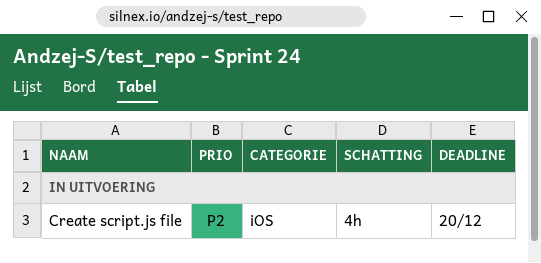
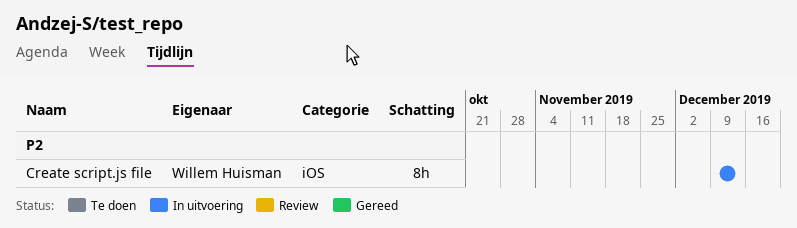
Create script.js file, estimate: 4h -> 8h
Create script.js file, due: Dec 20 -> Dec 13

